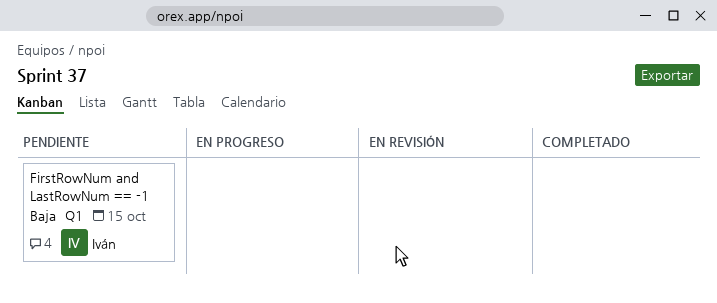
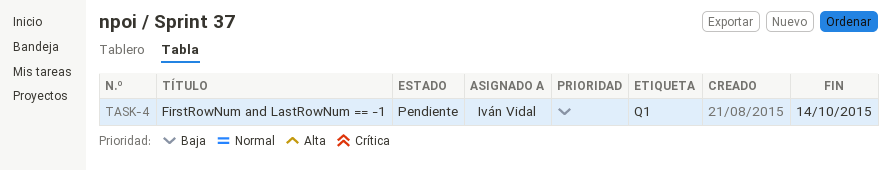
FirstRowNum and LastRowNum == -1, due: Oct 15 -> Oct 14

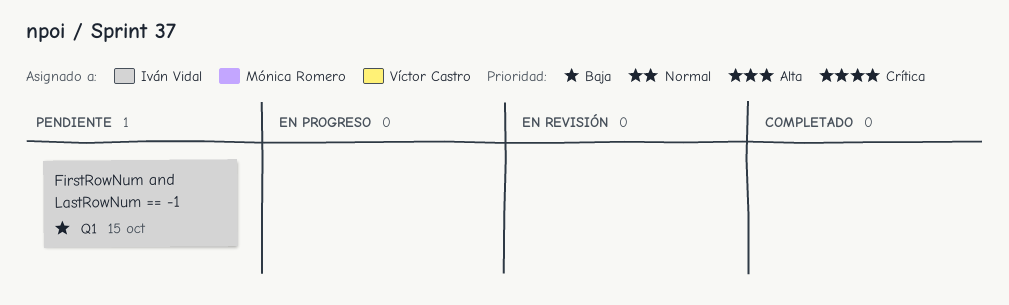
FirstRowNum and LastRowNum == -1, due: Oct 14 -> Oct 15

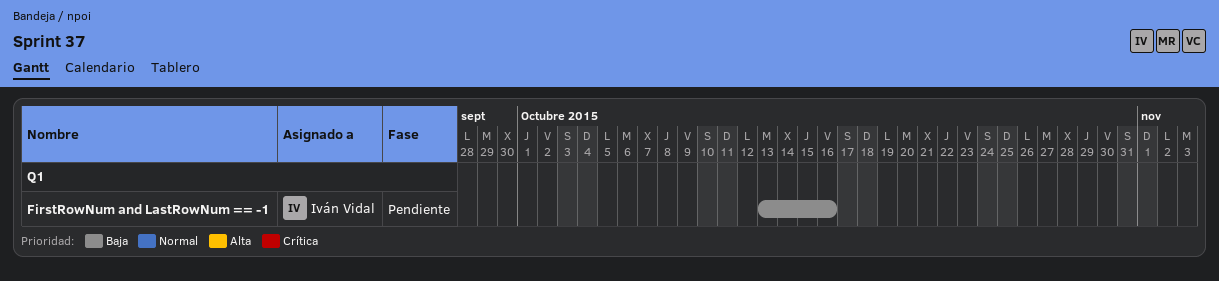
FirstRowNum and LastRowNum == -1, due: Oct 15 -> Oct 16

